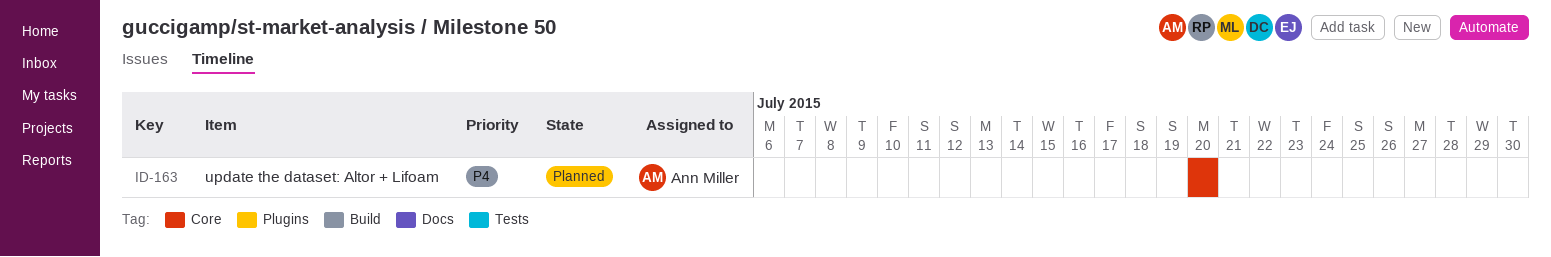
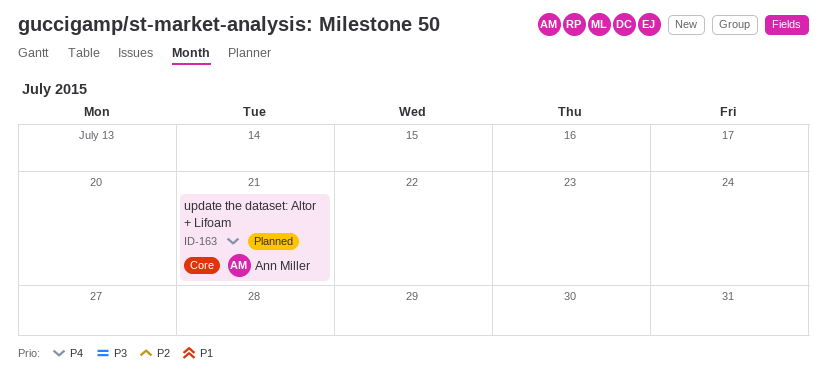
ID-163, due: Jul 20 -> Jul 21

